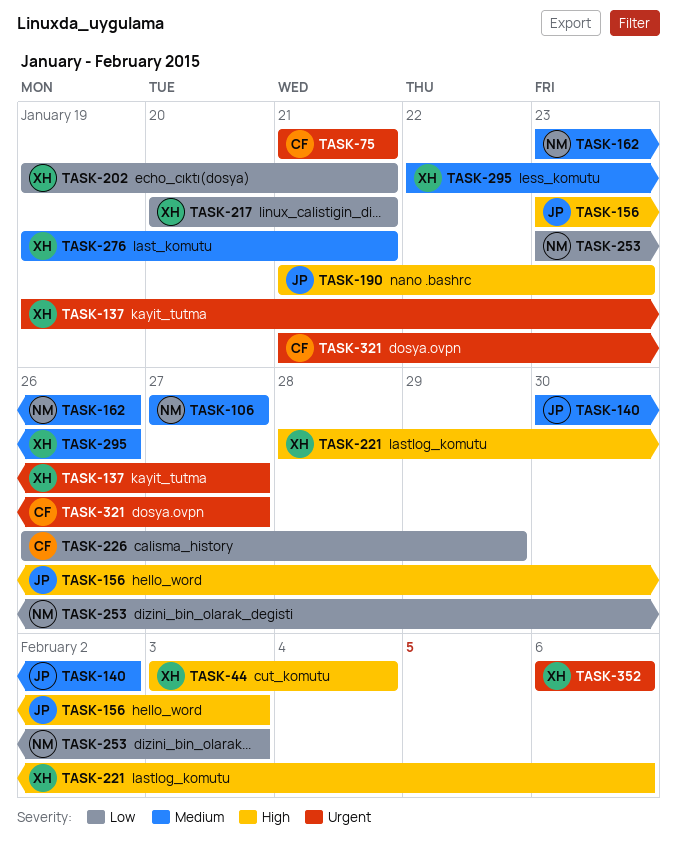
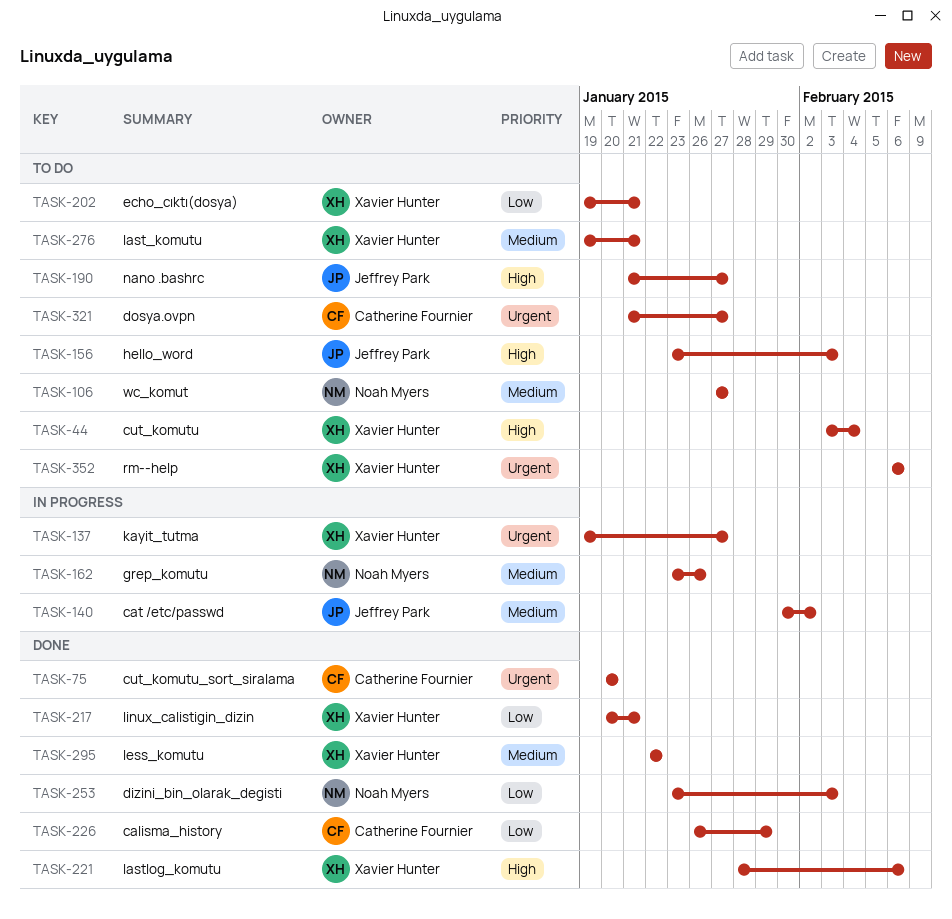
TASK-75, start: Jan 21 -> Jan 20
TASK-75, due: Jan 21 -> Jan 20
TASK-190, due: Jan 23 -> Jan 27
TASK-295, due: Jan 26 -> Jan 22

